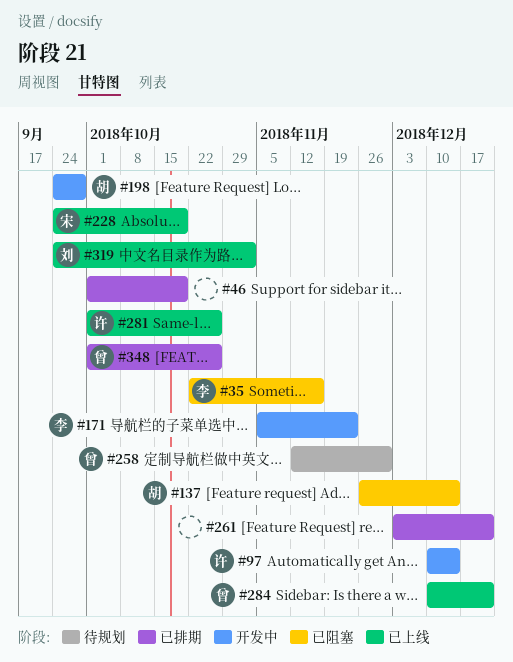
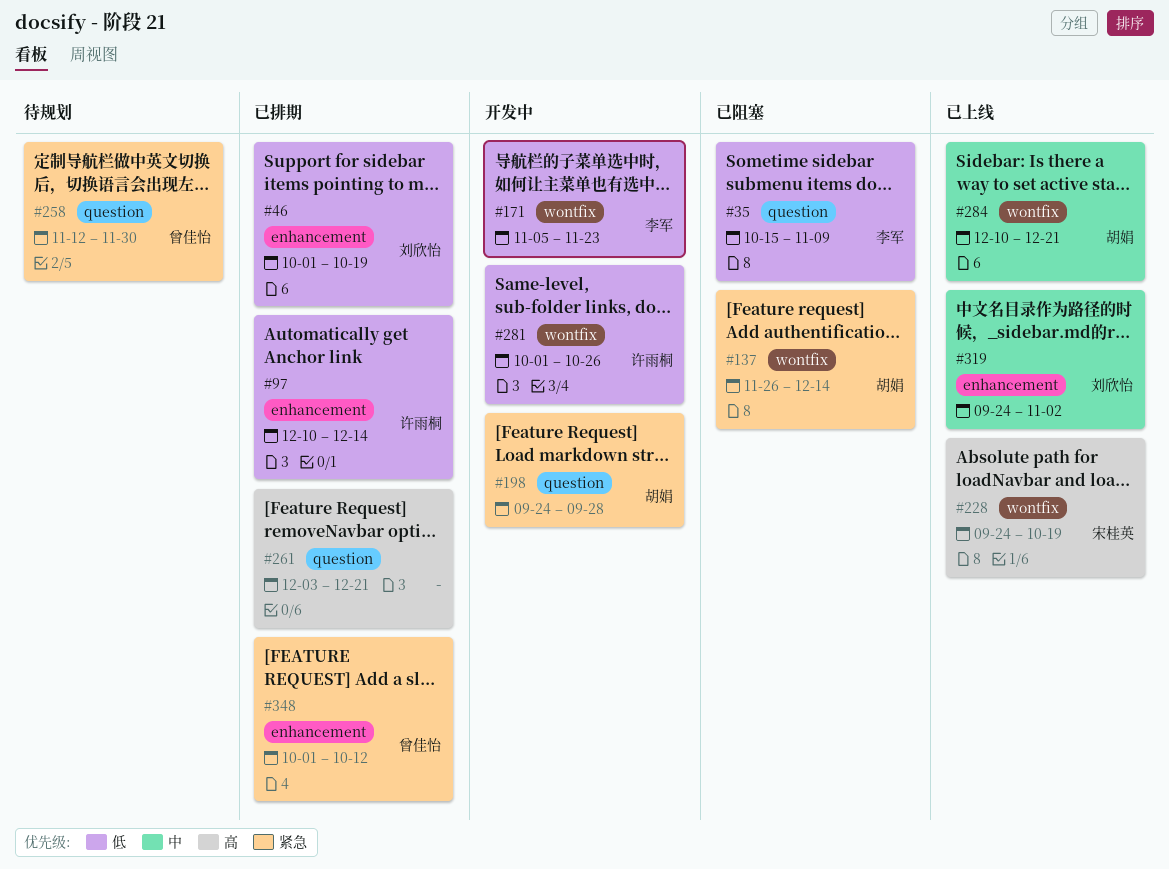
#35, start: Oct 22 -> Oct 15
#35, due: Nov 16 -> Nov 9
#46, owner: none -> 刘欣怡
#97, status: 开发中 -> 已排期
#281, status: 已上线 -> 开发中
#284, owner: 曾佳怡 -> 胡娟
#348, due: Oct 26 -> Oct 12

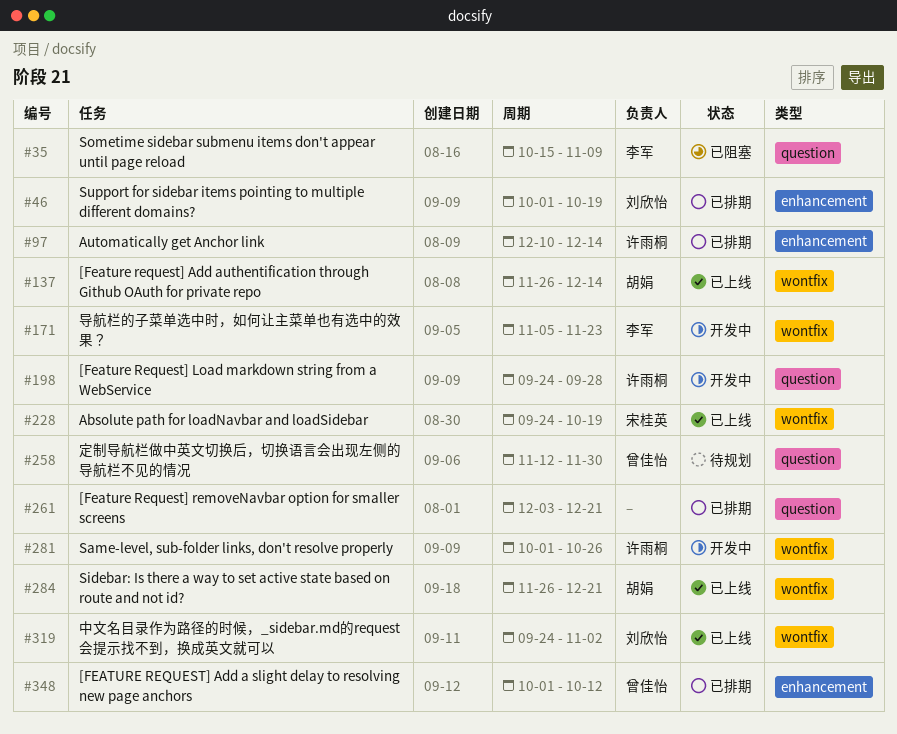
#137, status: 已阻塞 -> 已上线
#198, owner: 胡娟 -> 许雨桐
#284, start: Dec 10 -> Nov 26
#319, label: enhancement -> wontfix

